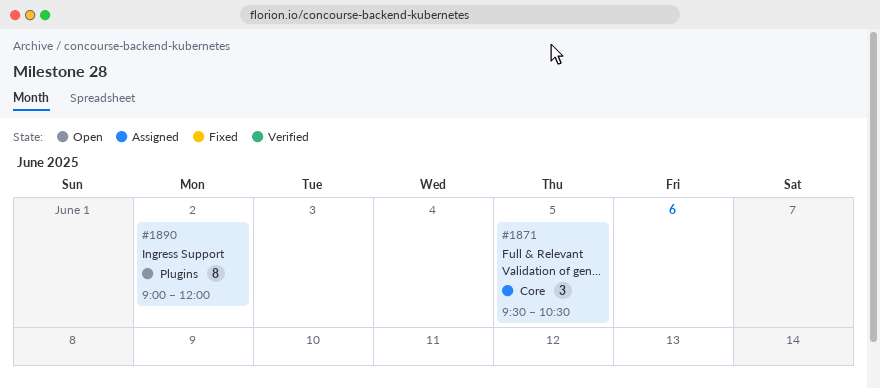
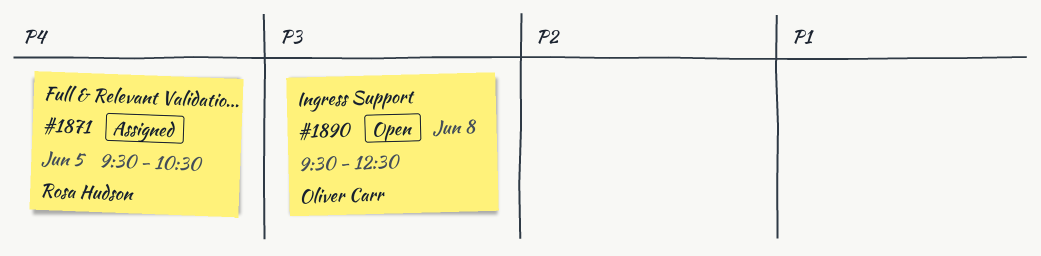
#1890, day: Jun 2 -> Jun 8
#1890, begins: 09:00 -> 09:30
#1890, ends: 12:00 -> 12:30

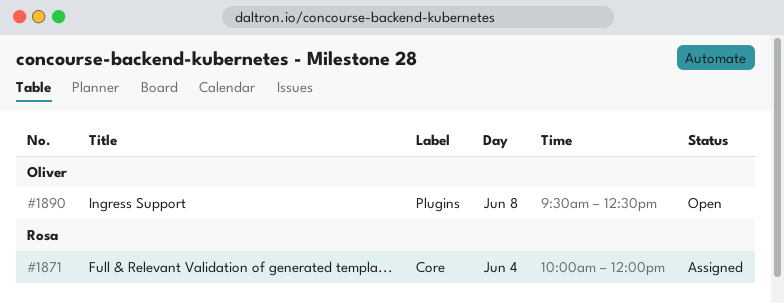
#1871, day: Jun 5 -> Jun 4
#1871, begins: 09:30 -> 10:00
#1871, ends: 10:30 -> 12:00

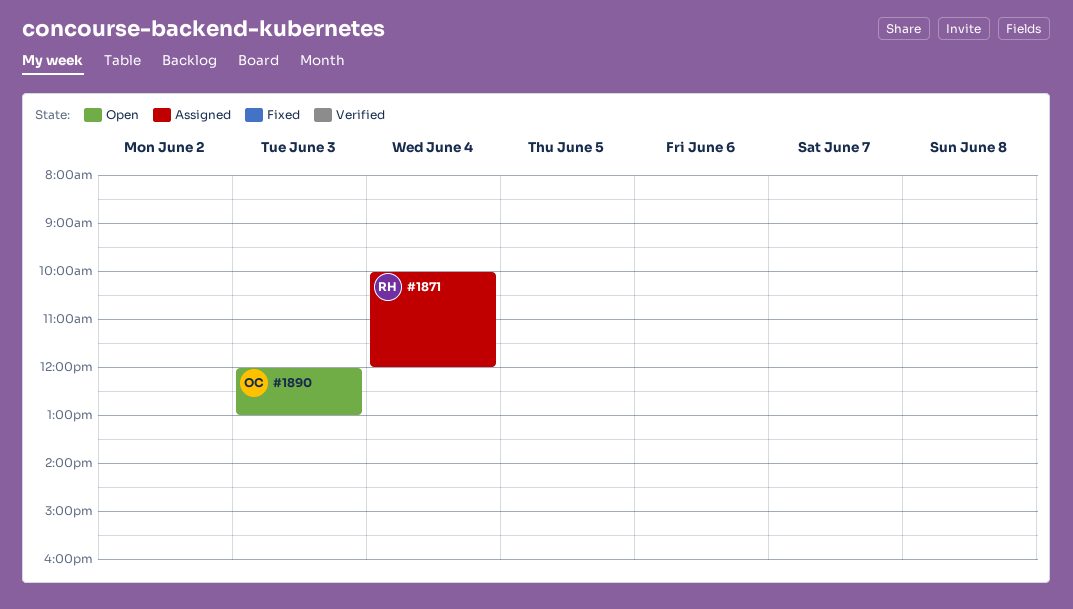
#1890, day: Jun 8 -> Jun 3
#1890, begins: 09:30 -> 12:00
#1890, ends: 12:30 -> 13:00

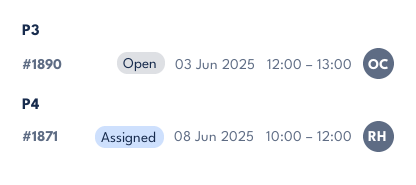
#1871, day: Jun 4 -> Jun 8

